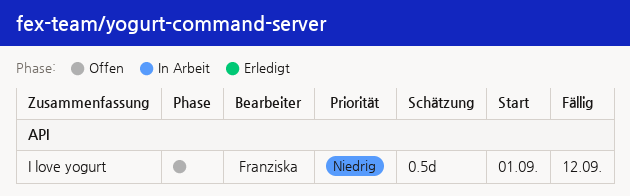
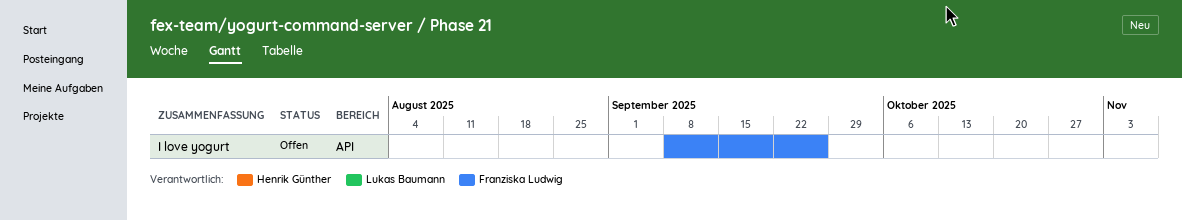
I love yogurt, start: Sep 1 -> Sep 8
I love yogurt, due: Sep 12 -> Sep 26

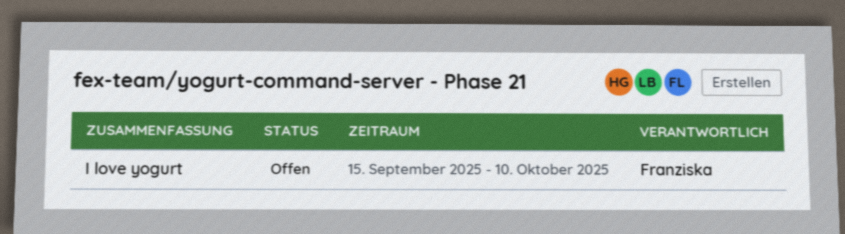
I love yogurt, start: Sep 8 -> Sep 15
I love yogurt, due: Sep 26 -> Oct 10

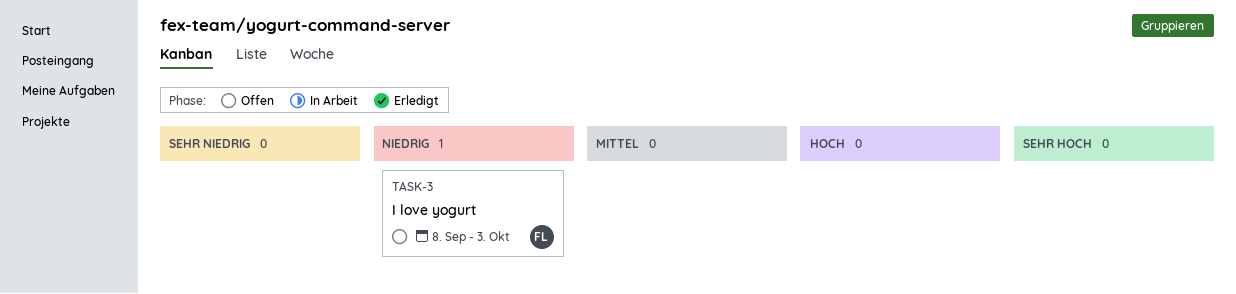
I love yogurt, start: Sep 15 -> Sep 8
I love yogurt, due: Oct 10 -> Oct 3

